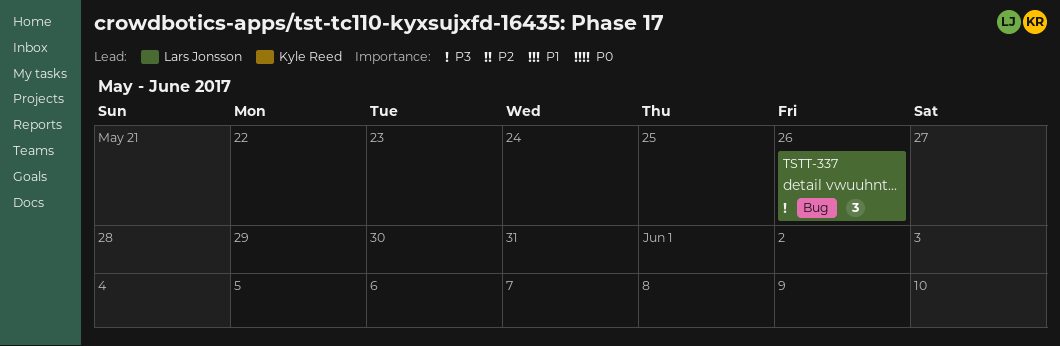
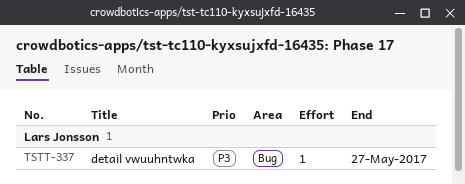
TSTT-337, estimate: 3 -> 1
TSTT-337, due: May 26 -> May 27

